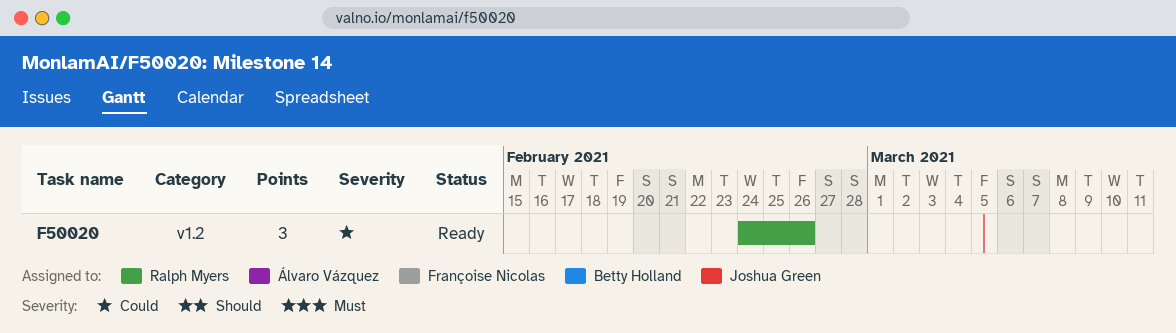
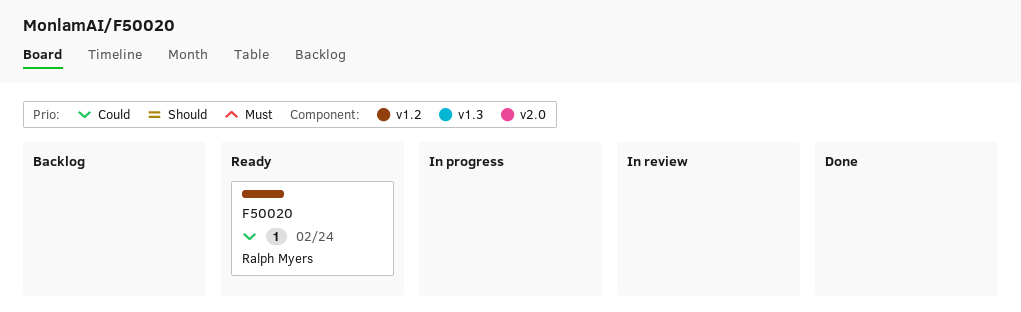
F50020, estimate: 3 -> 1
F50020, due: Feb 26 -> Feb 24

